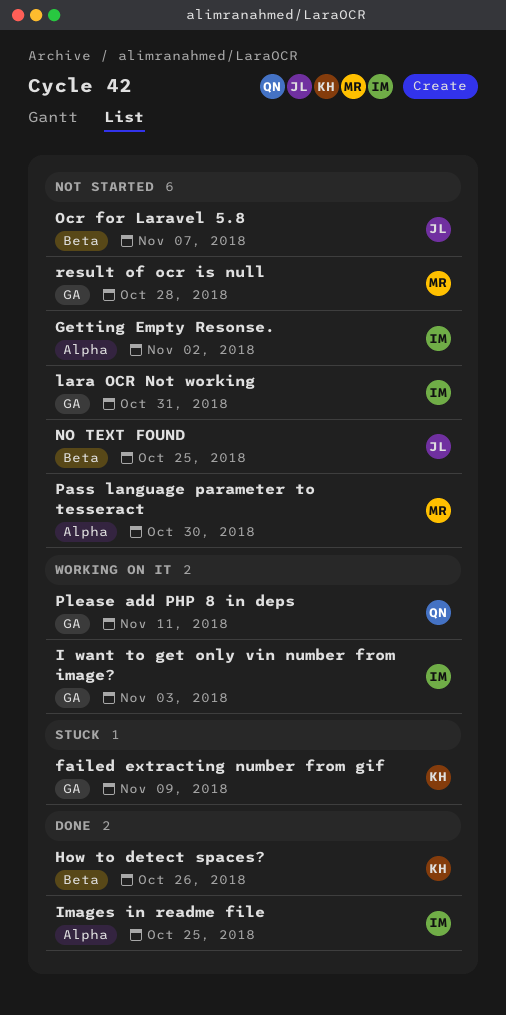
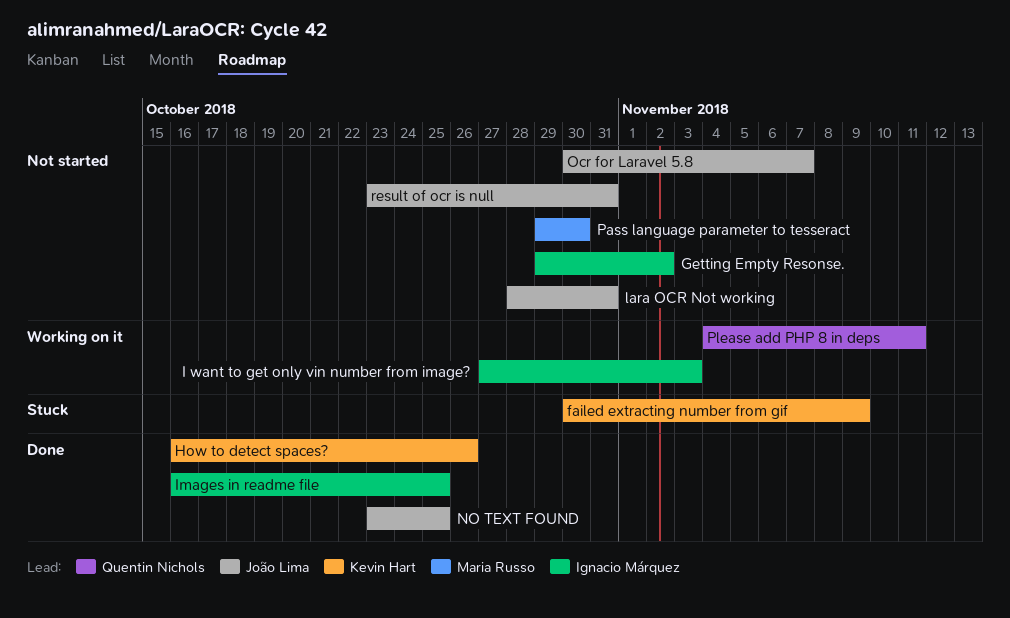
lara OCR Not working, owner: Ignacio Márquez -> João Lima
NO TEXT FOUND, status: Not started -> Done
result of ocr is null, owner: Maria Russo -> João Lima
result of ocr is null, due: Oct 28 -> Oct 31

